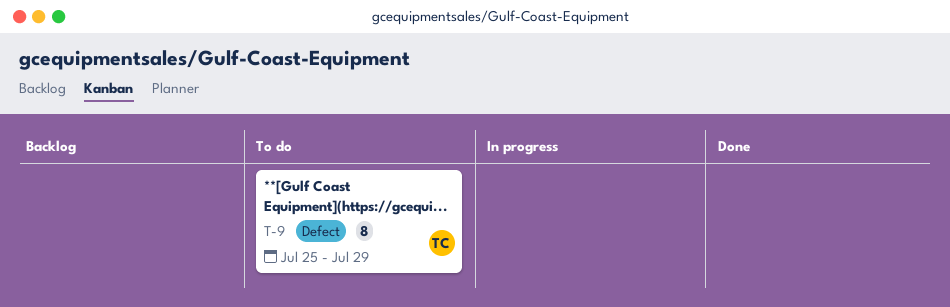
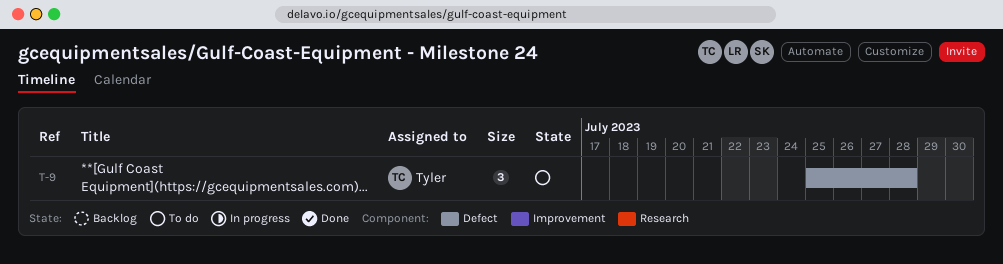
T-9, estimate: 8 -> 3
T-9, due: Jul 29 -> Jul 28

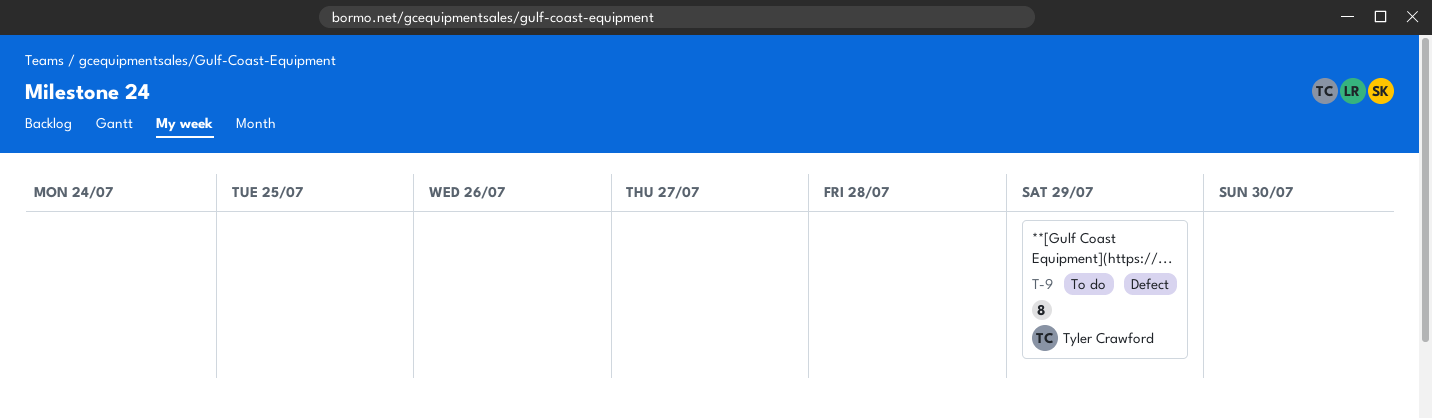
T-9, estimate: 3 -> 8
T-9, due: Jul 28 -> Jul 29

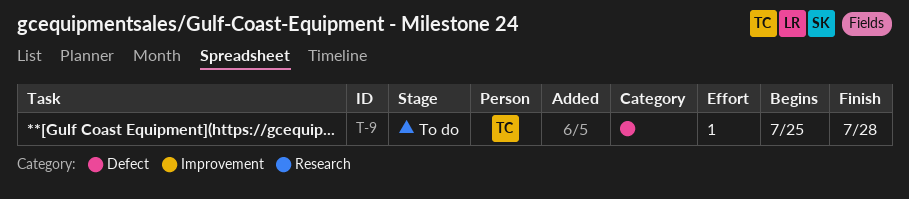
T-9, estimate: 8 -> 1
T-9, due: Jul 29 -> Jul 28

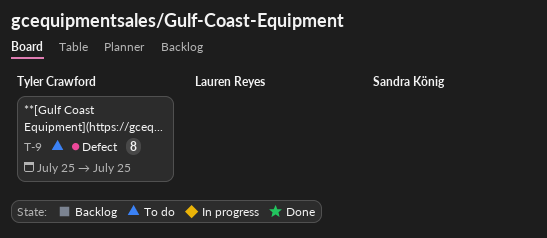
T-9, estimate: 1 -> 8
T-9, due: Jul 28 -> Jul 25

